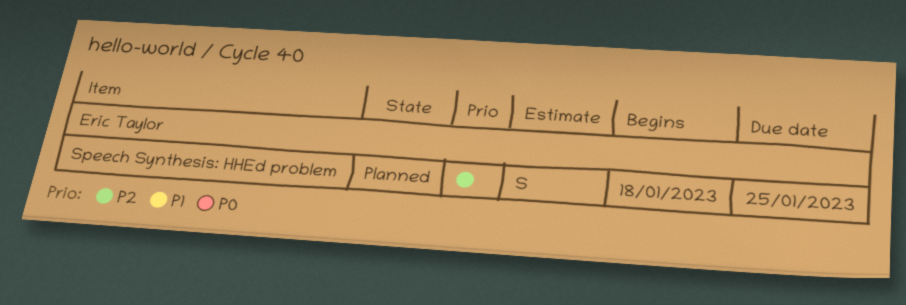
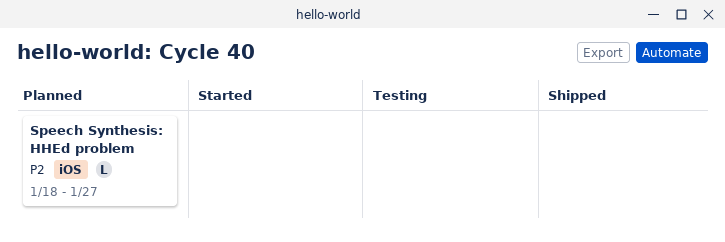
Speech Synthesis: HHEd problem, estimate: S -> L
Speech Synthesis: HHEd problem, due: Jan 25 -> Jan 27

